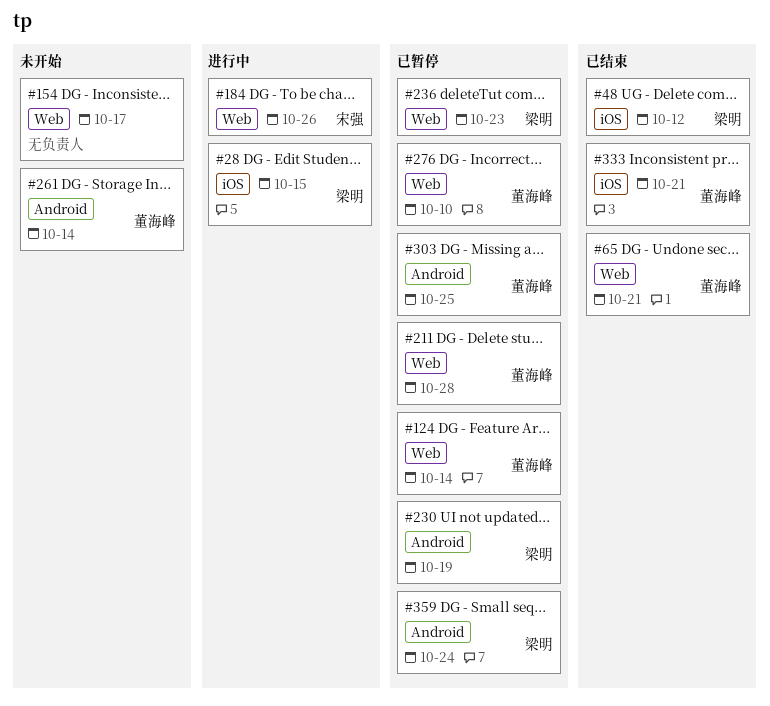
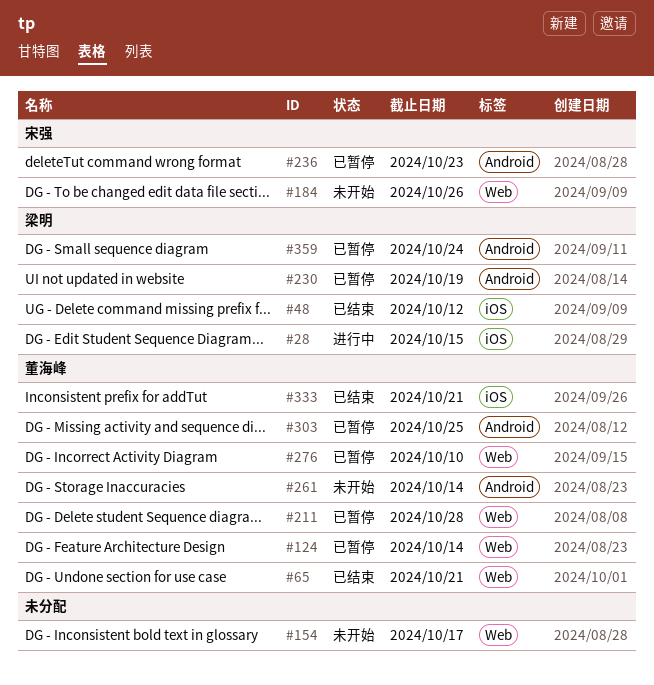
#184, status: 进行中 -> 未开始
#236, owner: 梁明 -> 宋强
#236, label: Web -> Android

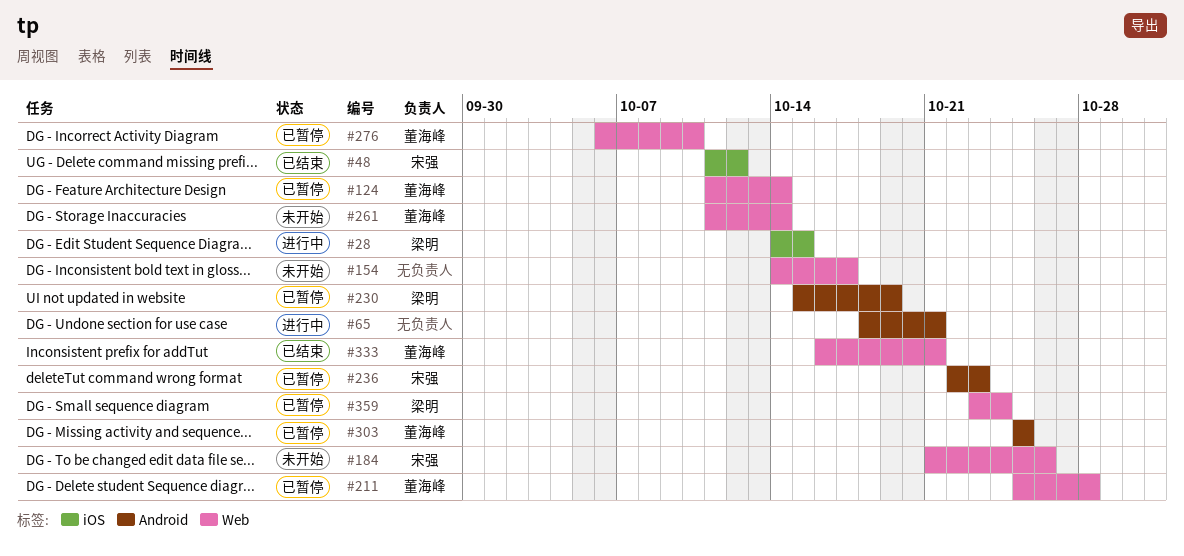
#48, owner: 梁明 -> 宋强
#65, status: 已结束 -> 进行中
#65, owner: 董海峰 -> none
#65, label: Web -> Android
#261, label: Android -> Web
#333, label: iOS -> Web
#359, label: Android -> Web

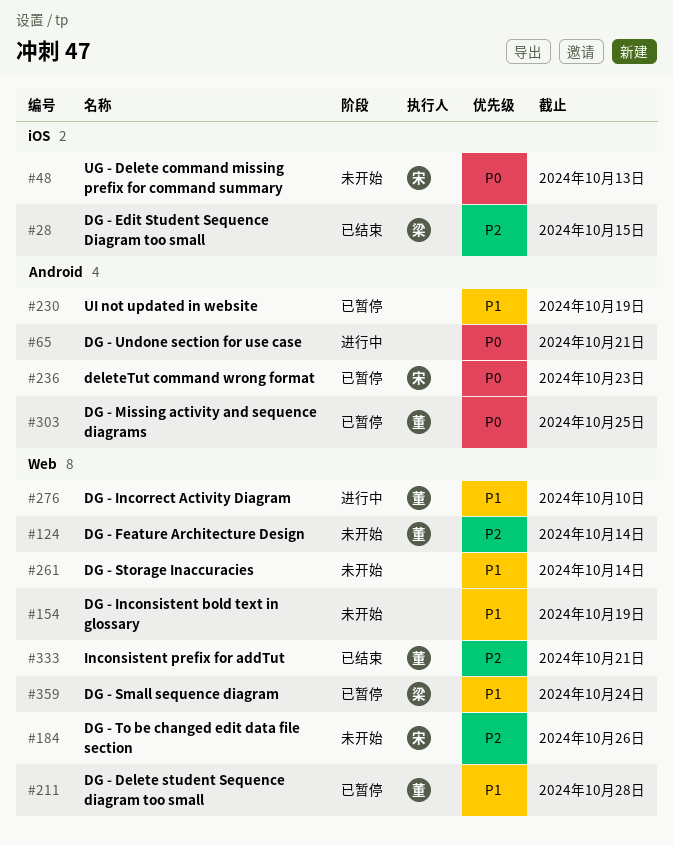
#28, status: 进行中 -> 已结束
#48, status: 已结束 -> 未开始
#48, due: Oct 12 -> Oct 13
#124, status: 已暂停 -> 未开始
#154, due: Oct 17 -> Oct 19
#230, owner: 梁明 -> none
#261, owner: 董海峰 -> none
#276, status: 已暂停 -> 进行中

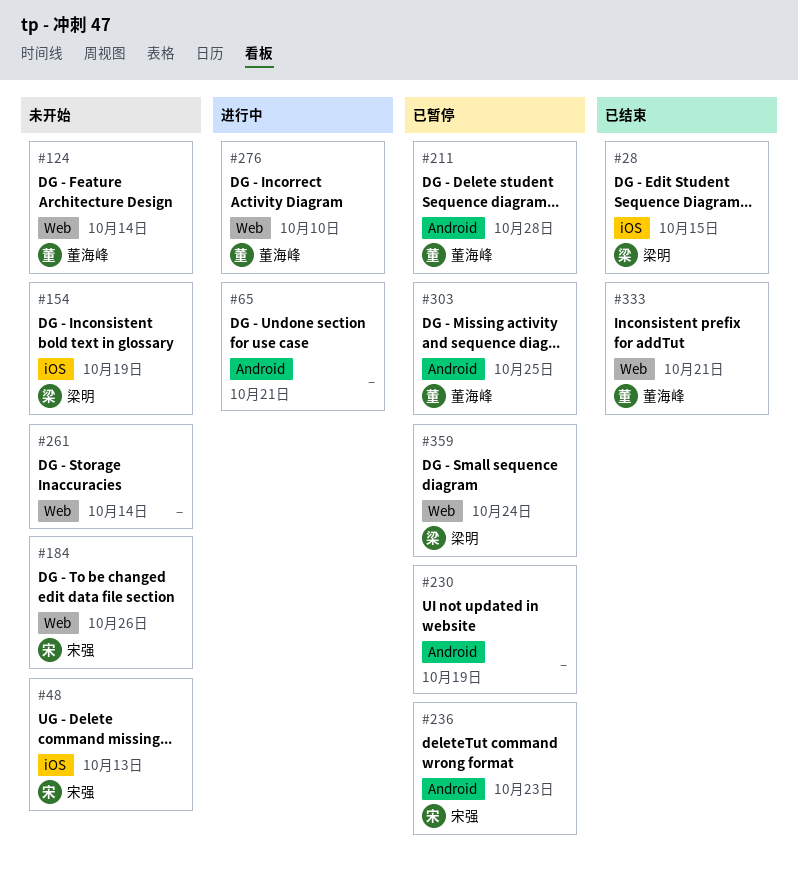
#154, owner: none -> 梁明
#154, label: Web -> iOS
#211, label: Web -> Android

